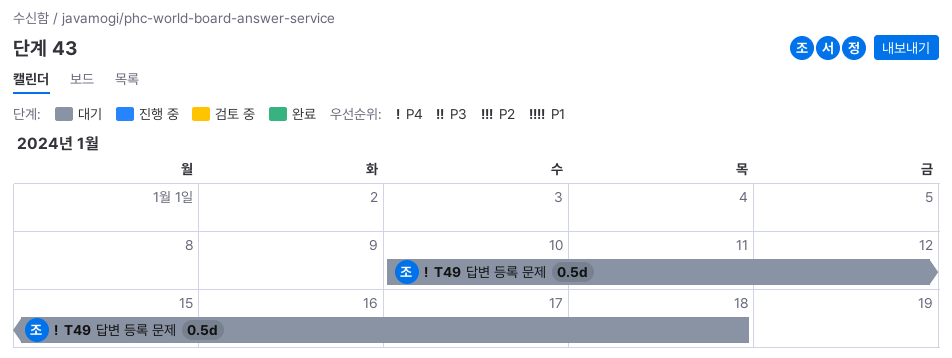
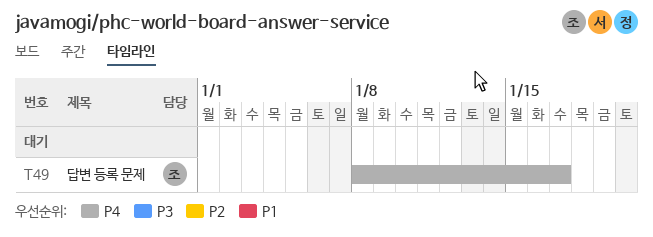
T49, start: Jan 10 -> Jan 8
T49, due: Jan 18 -> Jan 17

